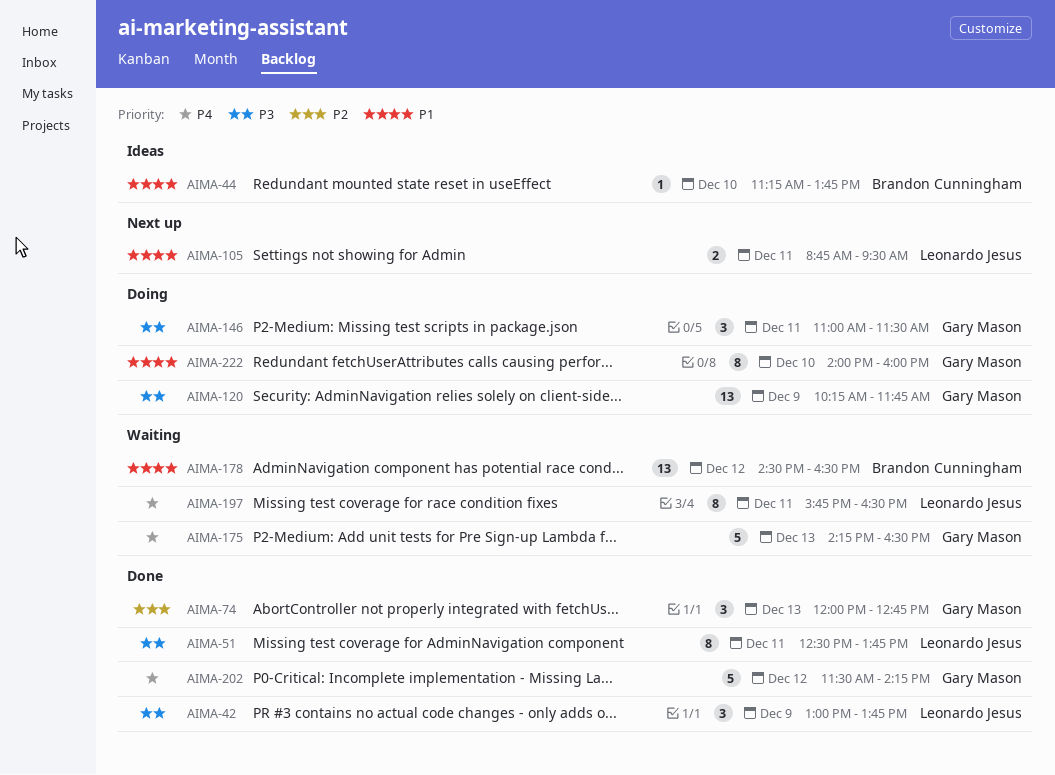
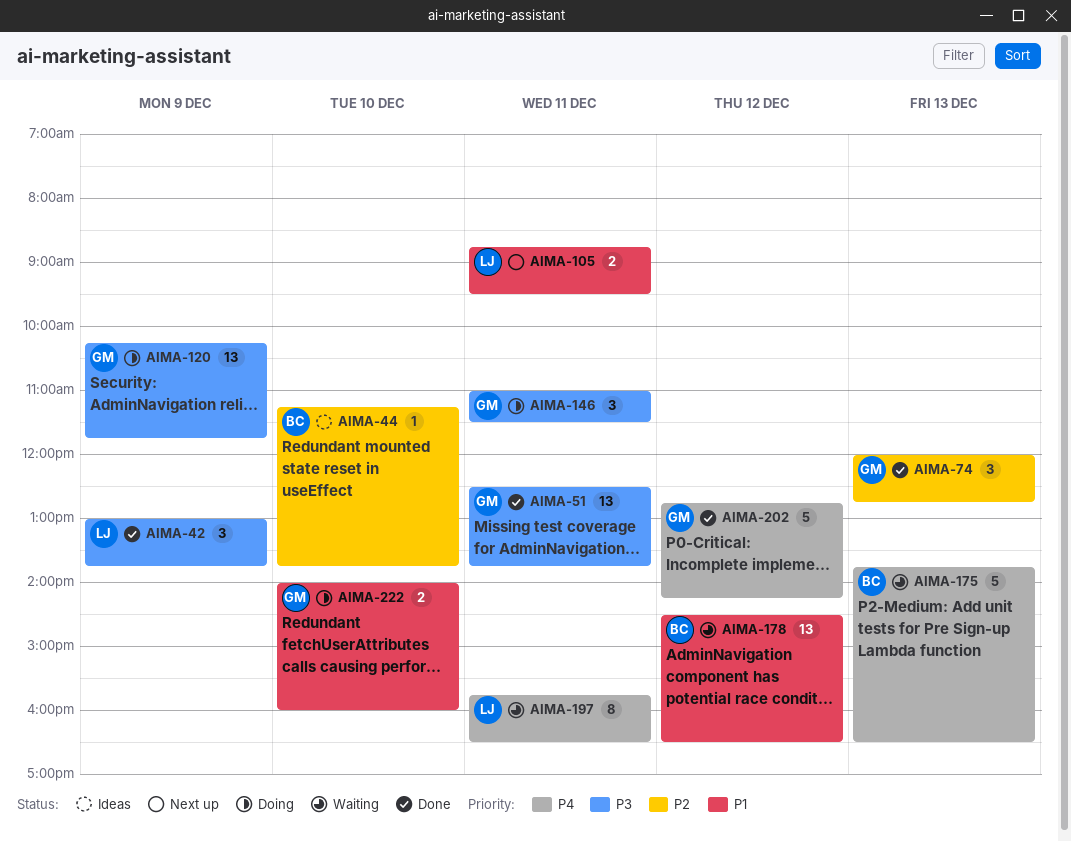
AIMA-44, priority: P1 -> P2
AIMA-51, owner: Leonardo Jesus -> Gary Mason
AIMA-51, estimate: 8 -> 13
AIMA-175, owner: Gary Mason -> Brandon Cunningham
AIMA-175, begins: 14:15 -> 13:45
AIMA-202, begins: 11:30 -> 12:45
AIMA-222, estimate: 8 -> 2

